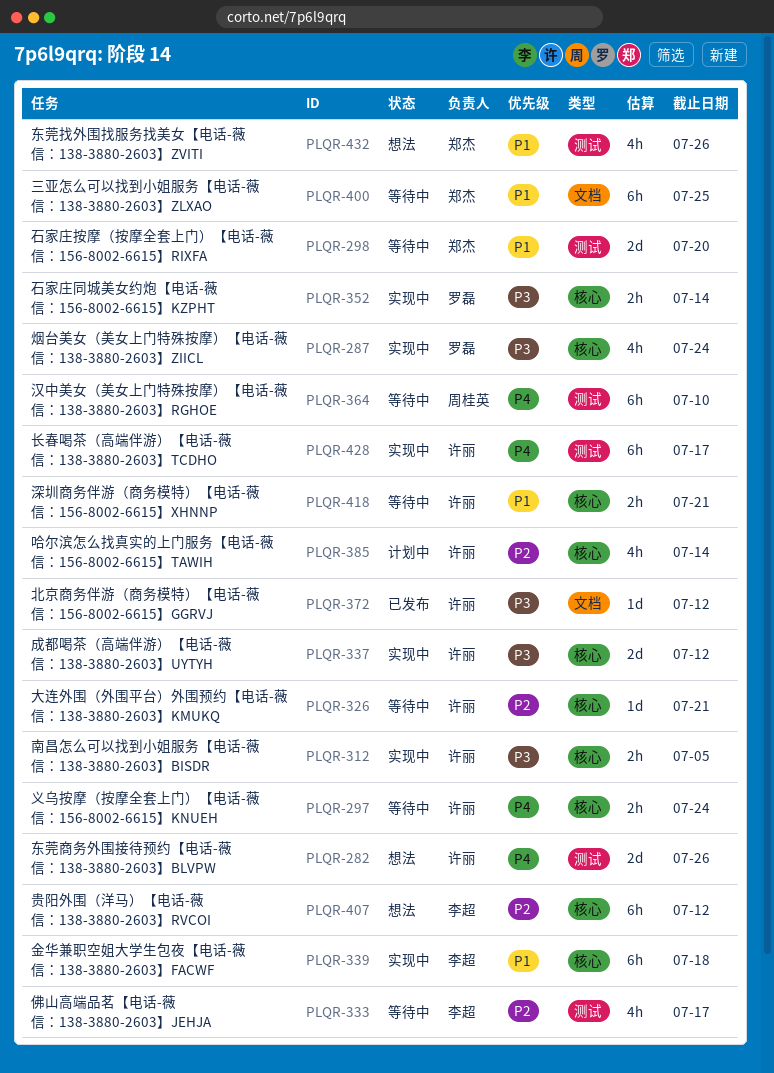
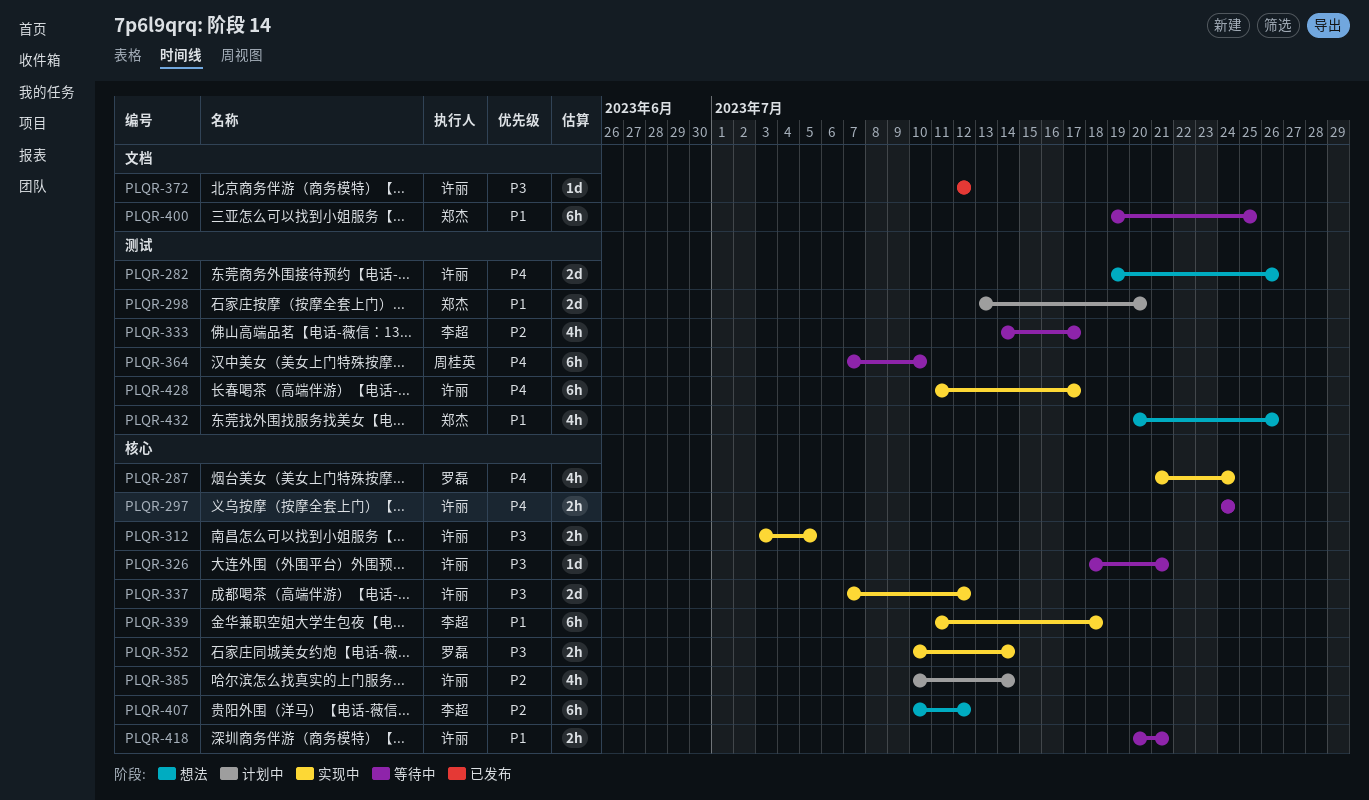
PLQR-287, priority: P3 -> P4
PLQR-298, status: 等待中 -> 计划中
PLQR-326, priority: P2 -> P3

